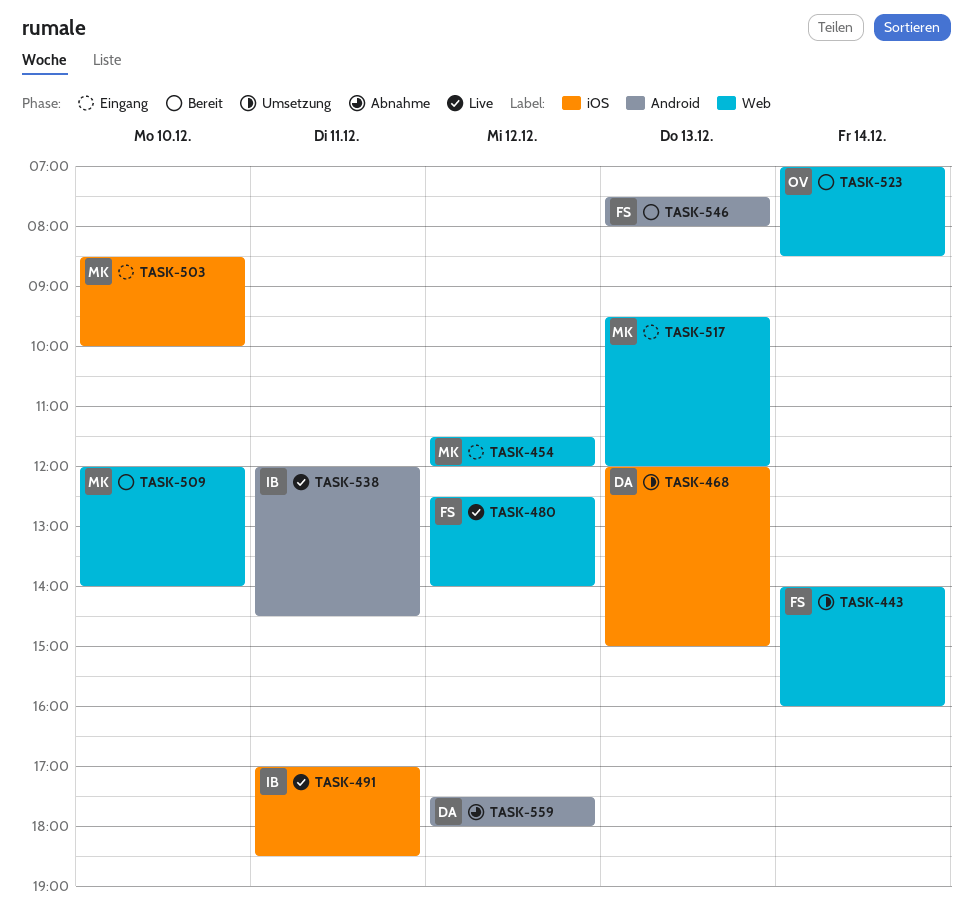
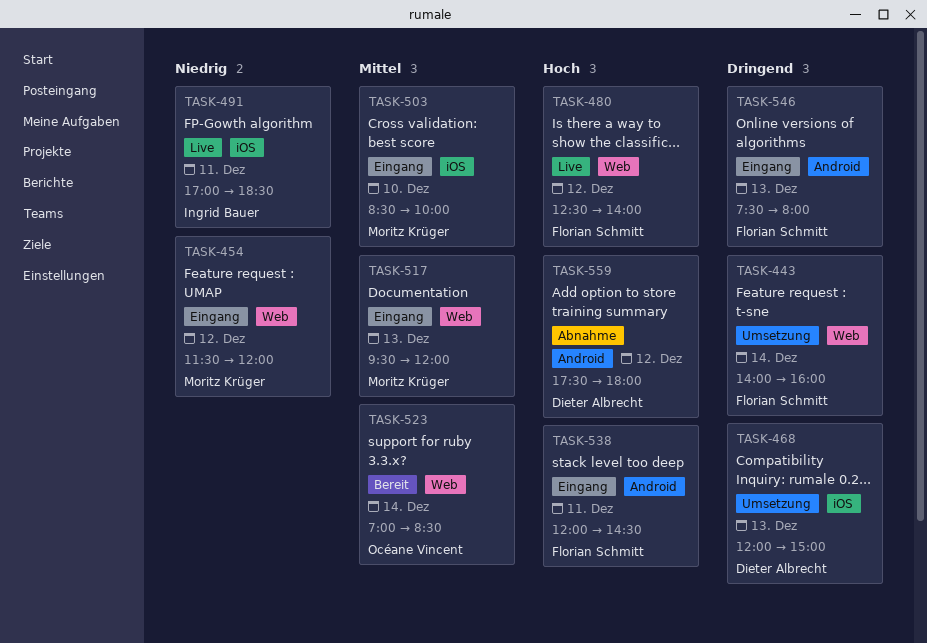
TASK-509: present -> none
TASK-538, status: Live -> Eingang
TASK-538, owner: Ingrid Bauer -> Florian Schmitt
TASK-546, status: Bereit -> Eingang

